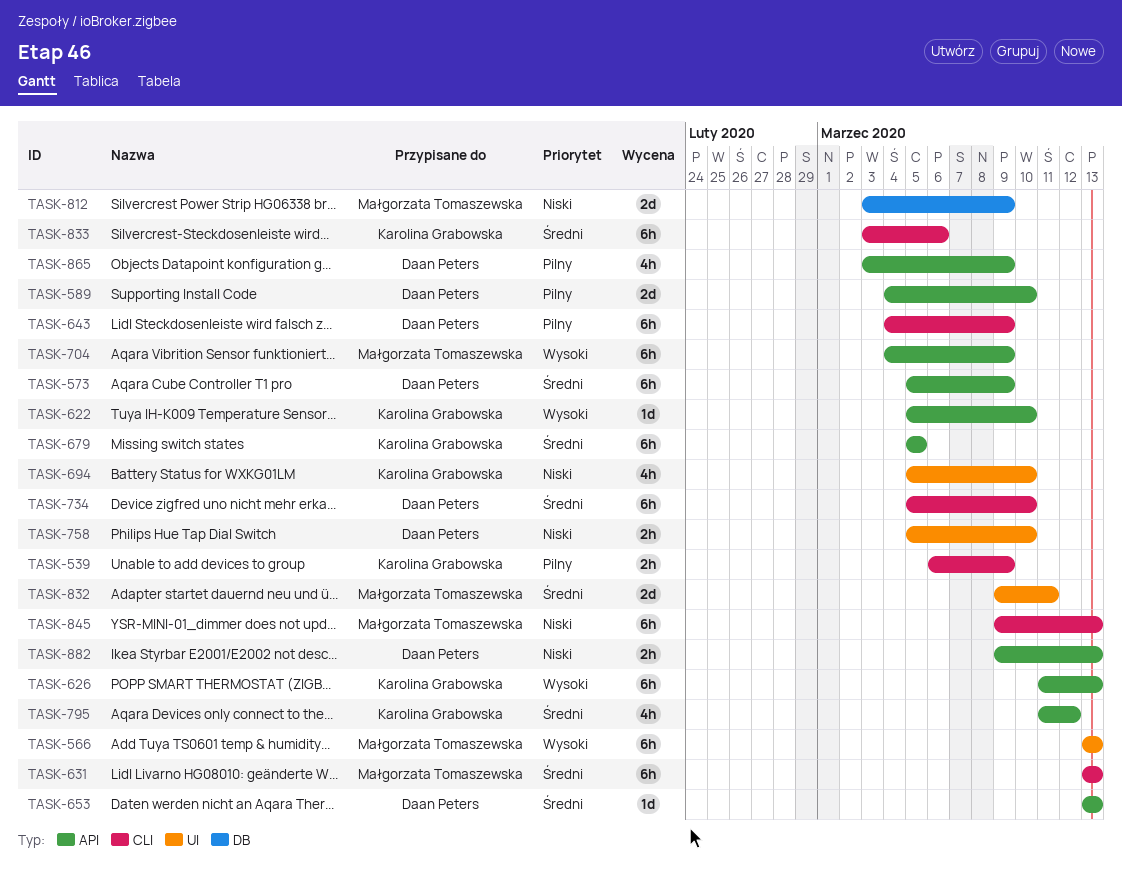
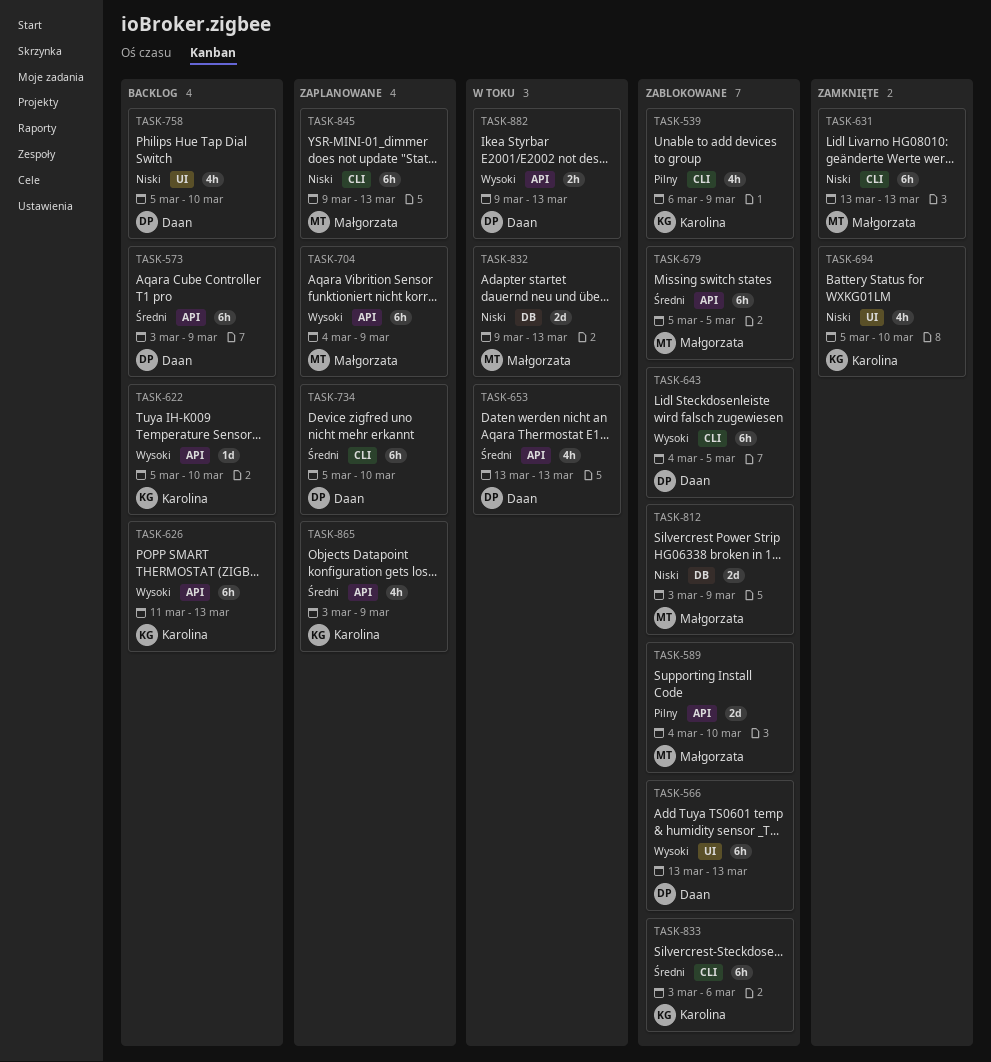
TASK-539, estimate: 2h -> 4h
TASK-566, owner: Małgorzata Tomaszewska -> Daan Peters
TASK-573, start: Mar 5 -> Mar 3
TASK-589, owner: Daan Peters -> Małgorzata Tomaszewska
TASK-631, priority: Średni -> Niski
TASK-643, priority: Pilny -> Wysoki
TASK-643, due: Mar 9 -> Mar 5
TASK-653, estimate: 1d -> 4h
TASK-679, owner: Karolina Grabowska -> Małgorzata Tomaszewska
TASK-758, estimate: 2h -> 4h
TASK-795: present -> none
TASK-832, priority: Średni -> Niski
TASK-832, label: UI -> DB
TASK-832, due: Mar 11 -> Mar 13
TASK-865, owner: Daan Peters -> Karolina Grabowska
TASK-865, priority: Pilny -> Średni
TASK-882, priority: Niski -> Wysoki

